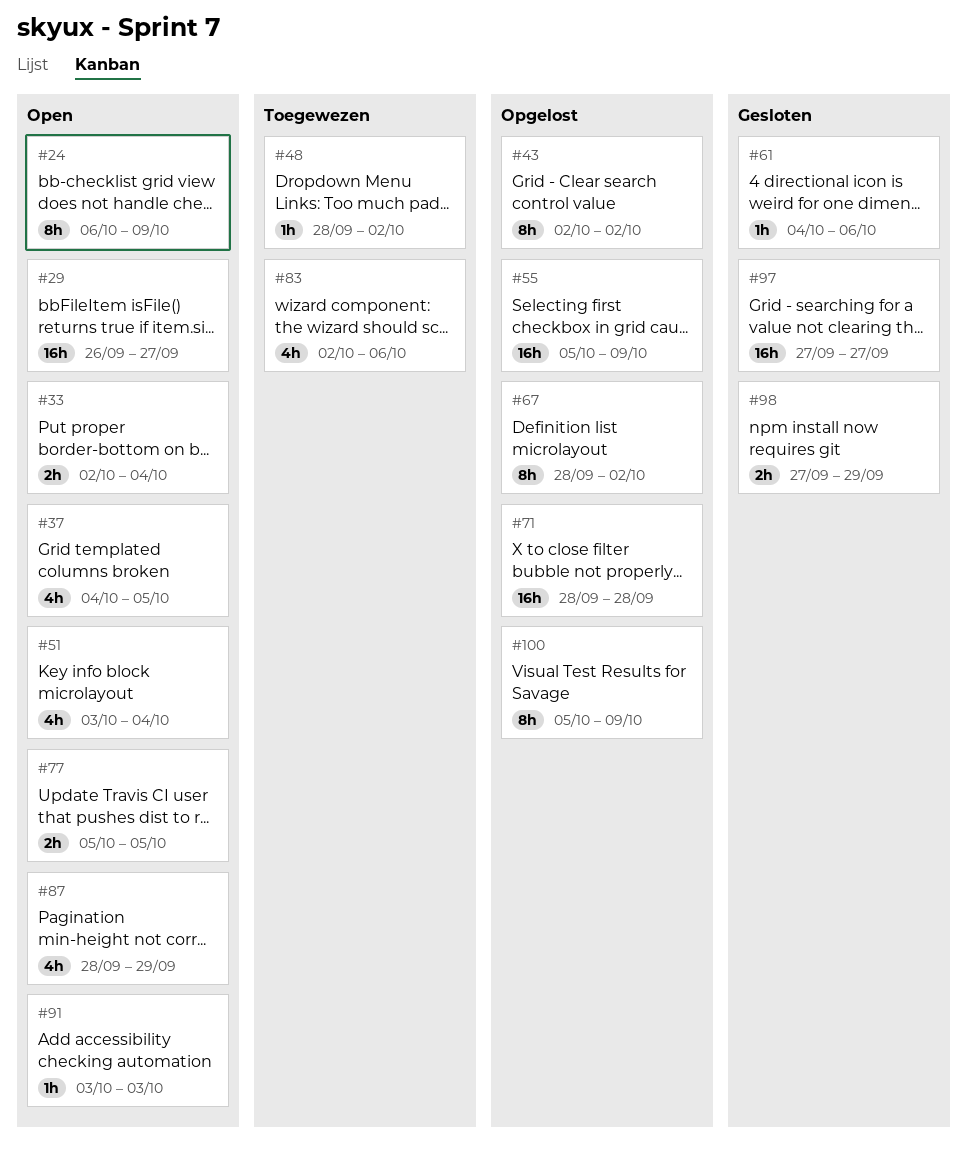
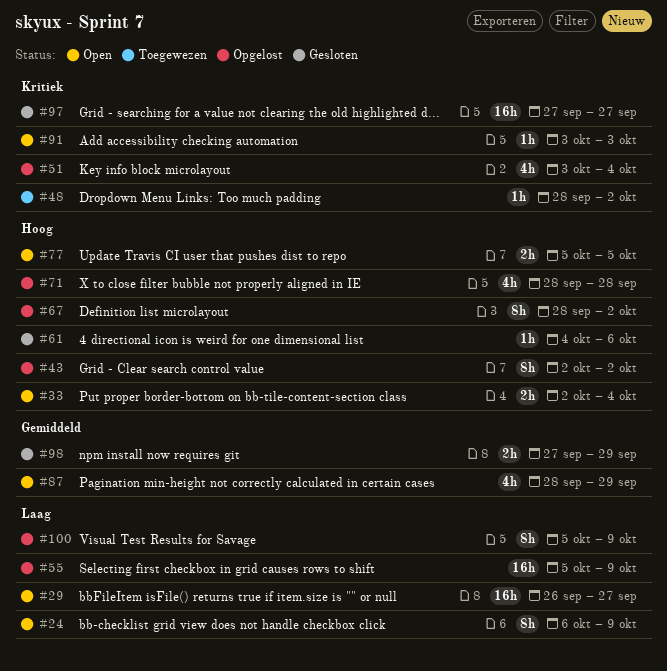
#37: present -> none
#51, status: Open -> Opgelost
#71, estimate: 16h -> 4h
#83: present -> none

